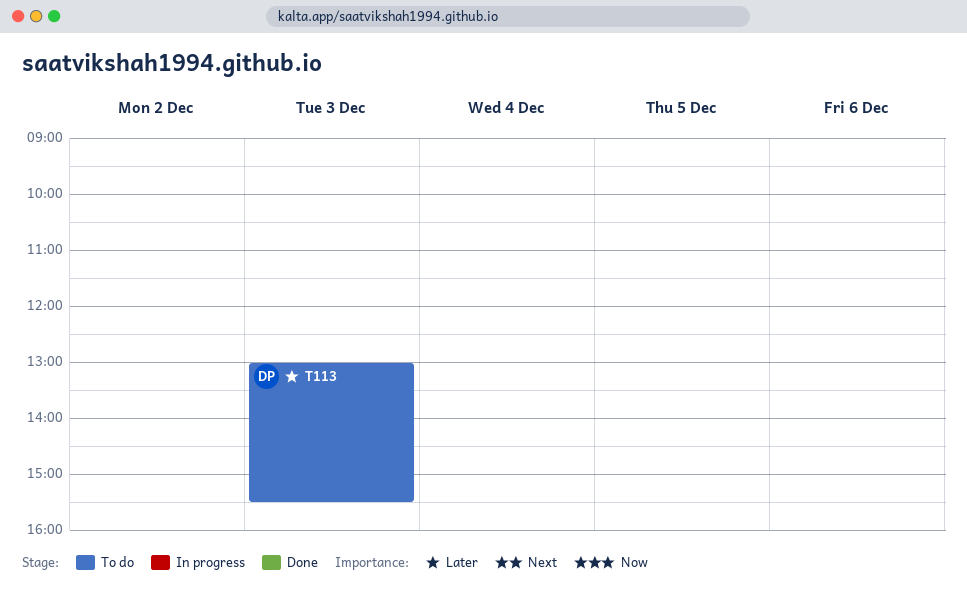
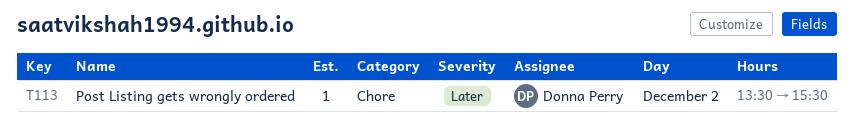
T113, day: Dec 3 -> Dec 2
T113, begins: 13:00 -> 13:30

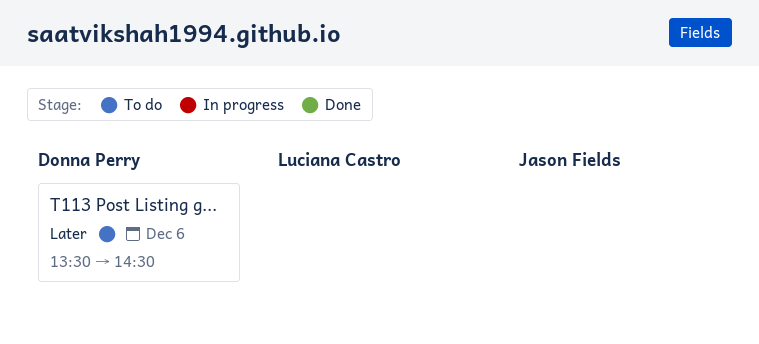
T113, day: Dec 2 -> Dec 6
T113, ends: 15:30 -> 14:30

